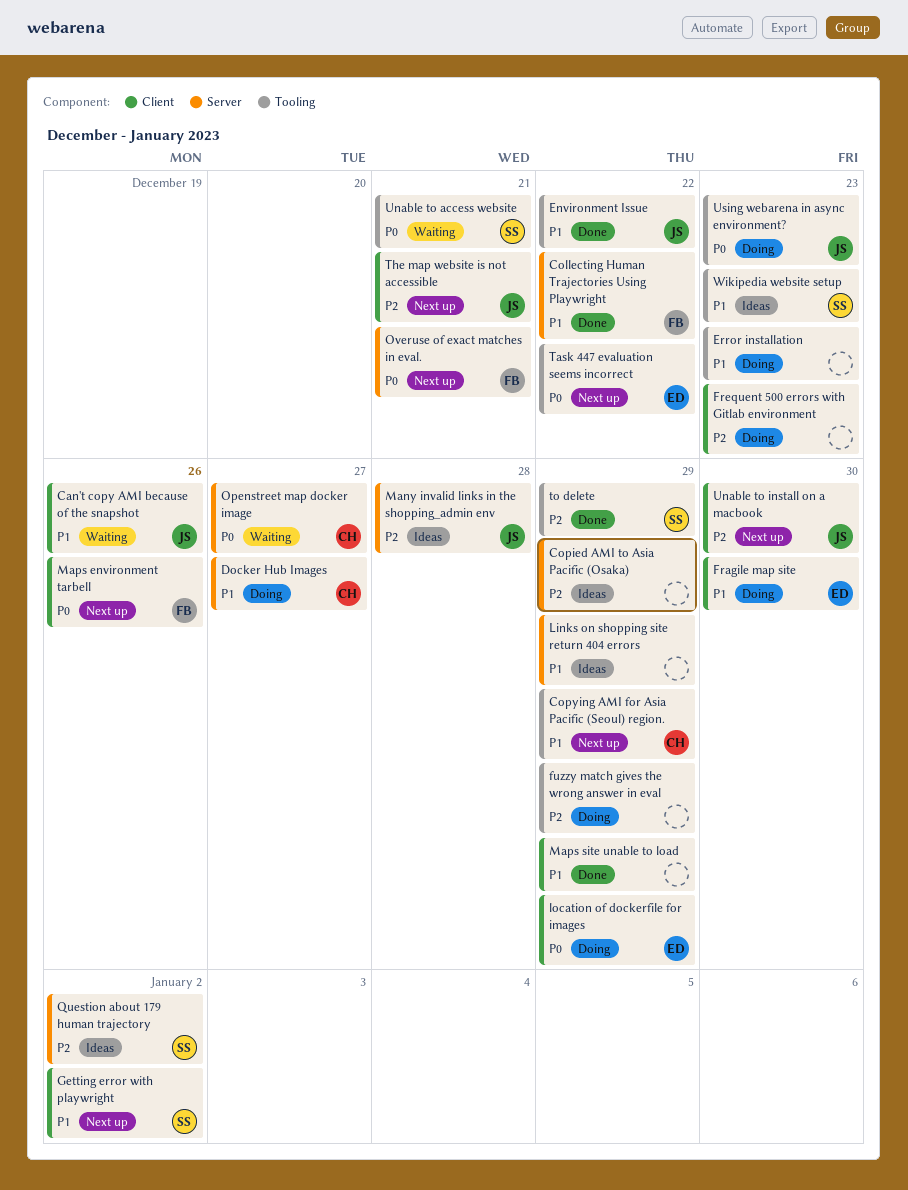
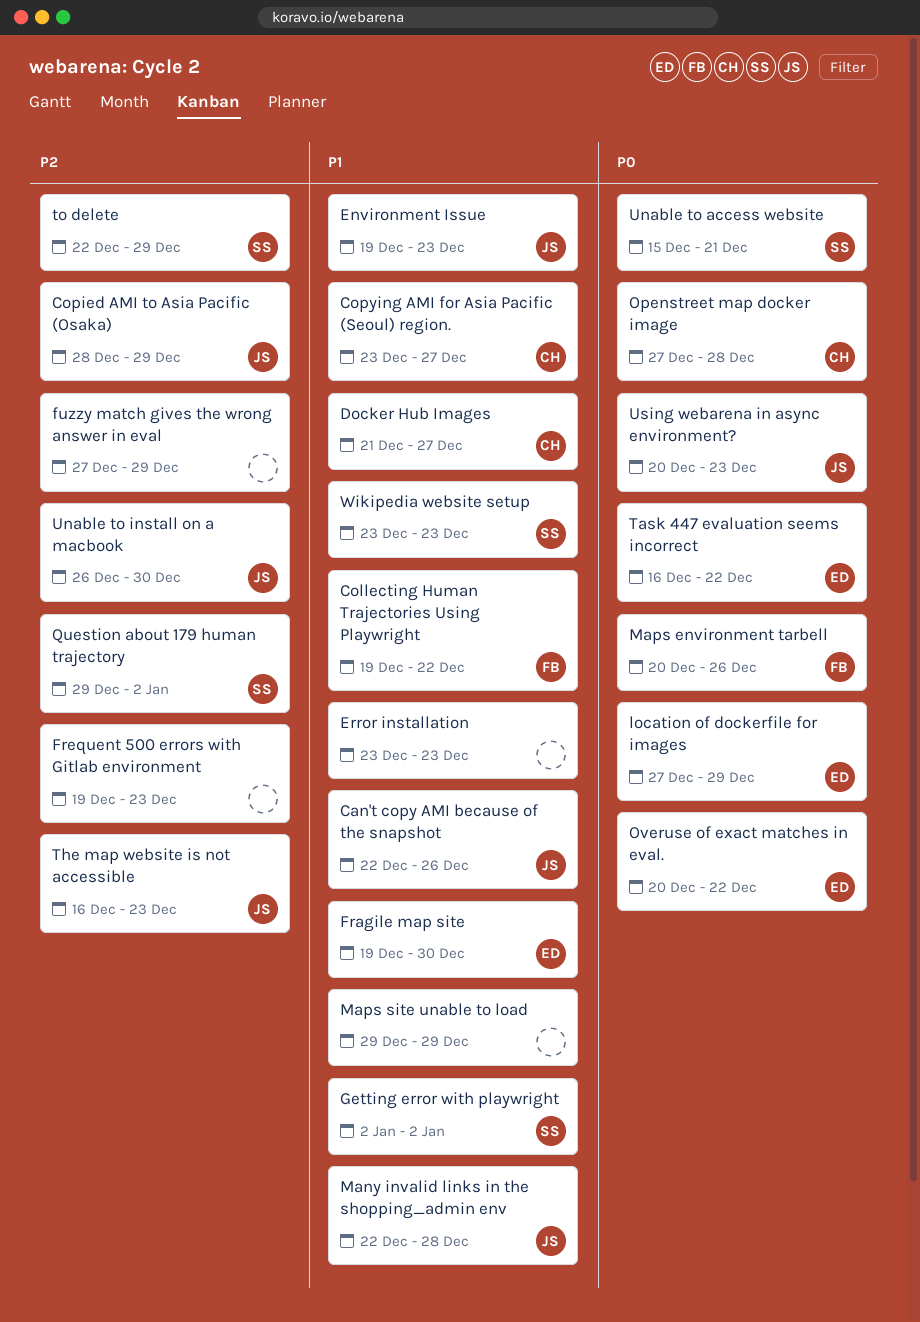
Copied AMI to Asia Pacific (Osaka), owner: none -> JS
Copying AMI for Asia Pacific (Seoul) region., due: Dec 29 -> Dec 27
Environment Issue, due: Dec 22 -> Dec 23
Links on shopping site return 404 errors: present -> none
Many invalid links in the shopping_admin env, priority: P2 -> P1
Openstreet map docker image, due: Dec 27 -> Dec 28
Overuse of exact matches in eval., owner: FB -> ED
Overuse of exact matches in eval., due: Dec 21 -> Dec 22
The map website is not accessible, due: Dec 21 -> Dec 23

